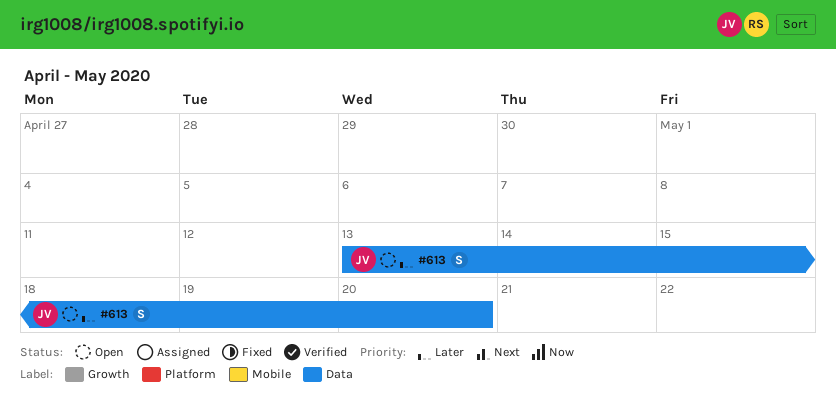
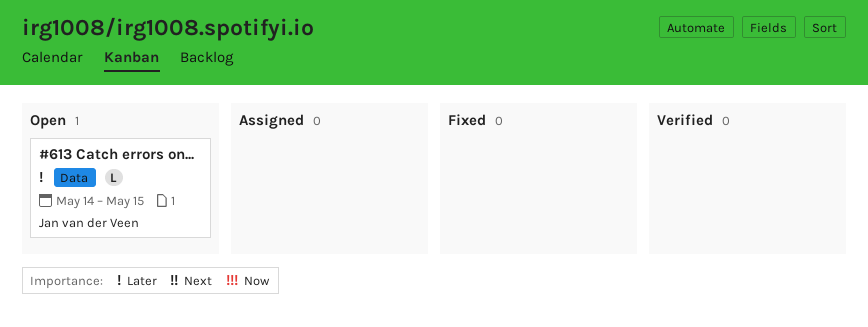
#613, estimate: S -> L
#613, start: May 13 -> May 14
#613, due: May 20 -> May 15

